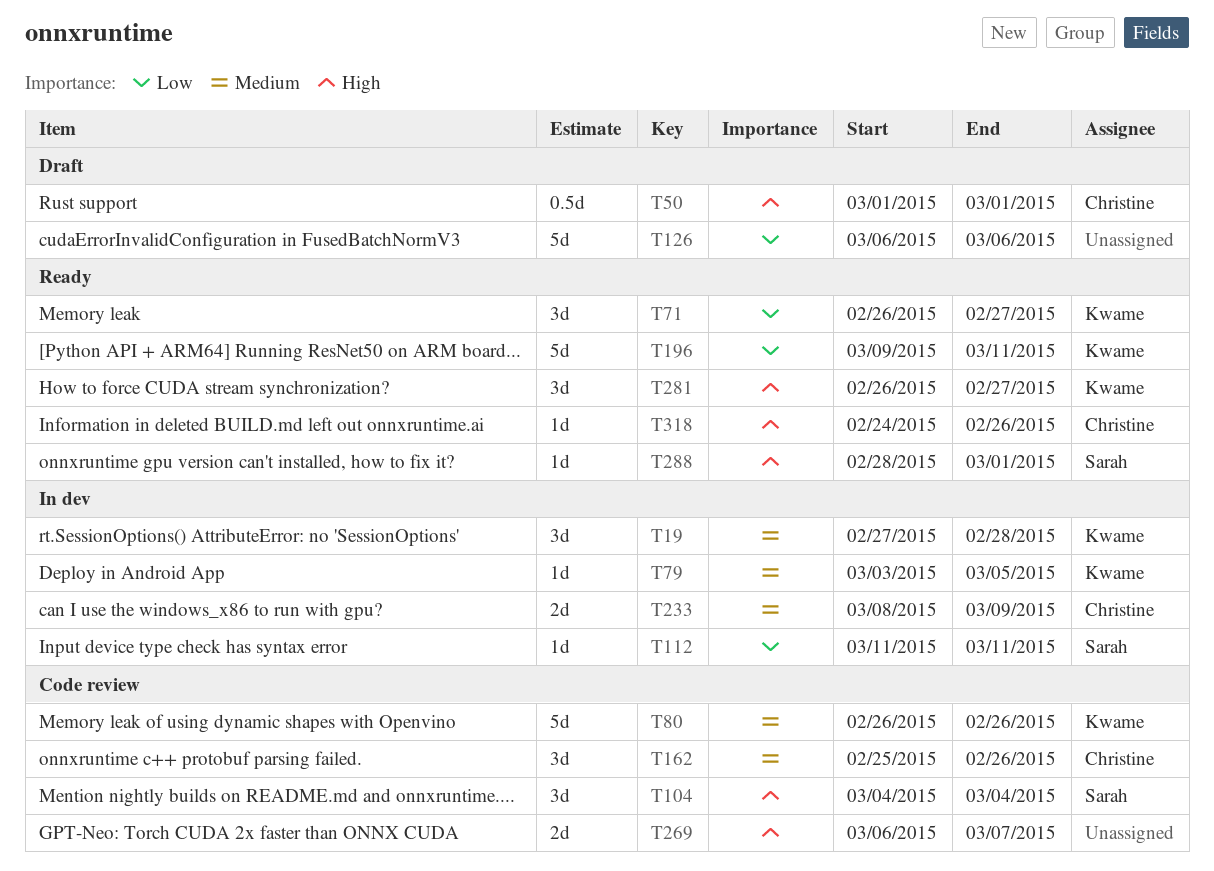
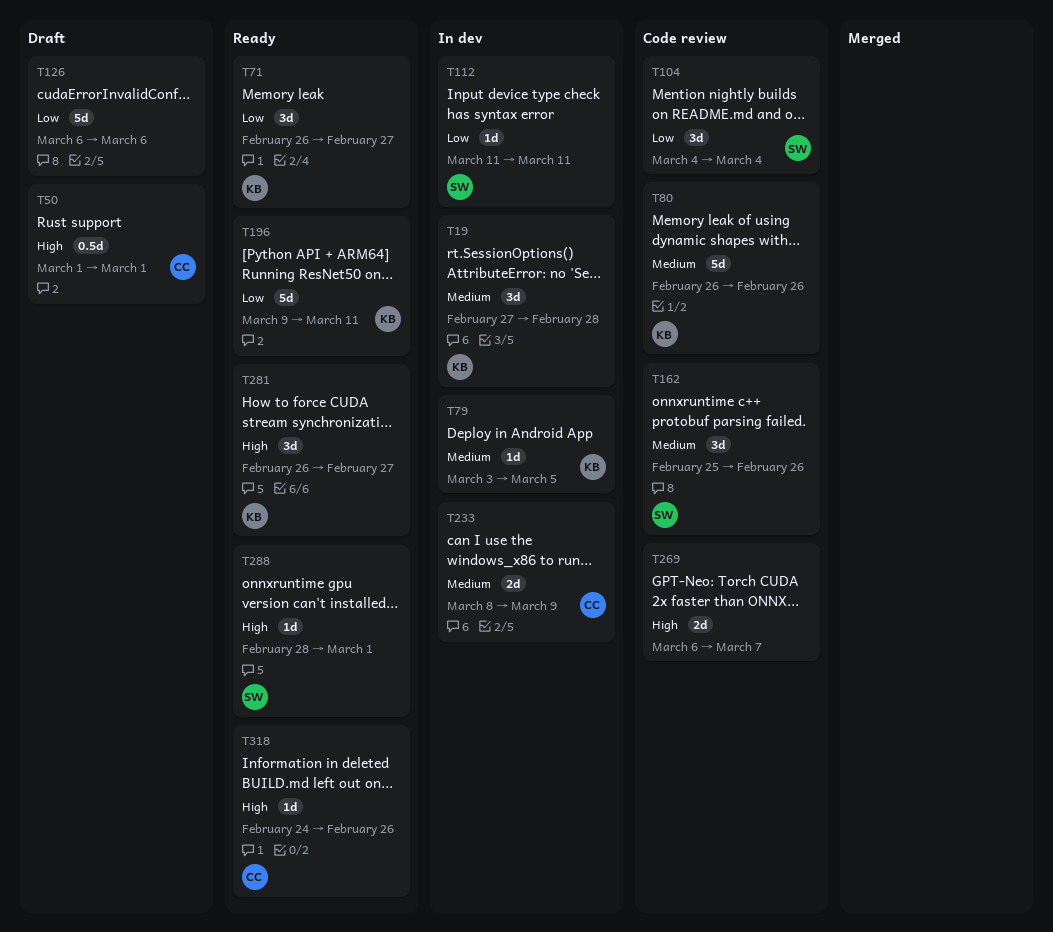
T104, priority: High -> Low
T162, owner: Christine -> Sarah

